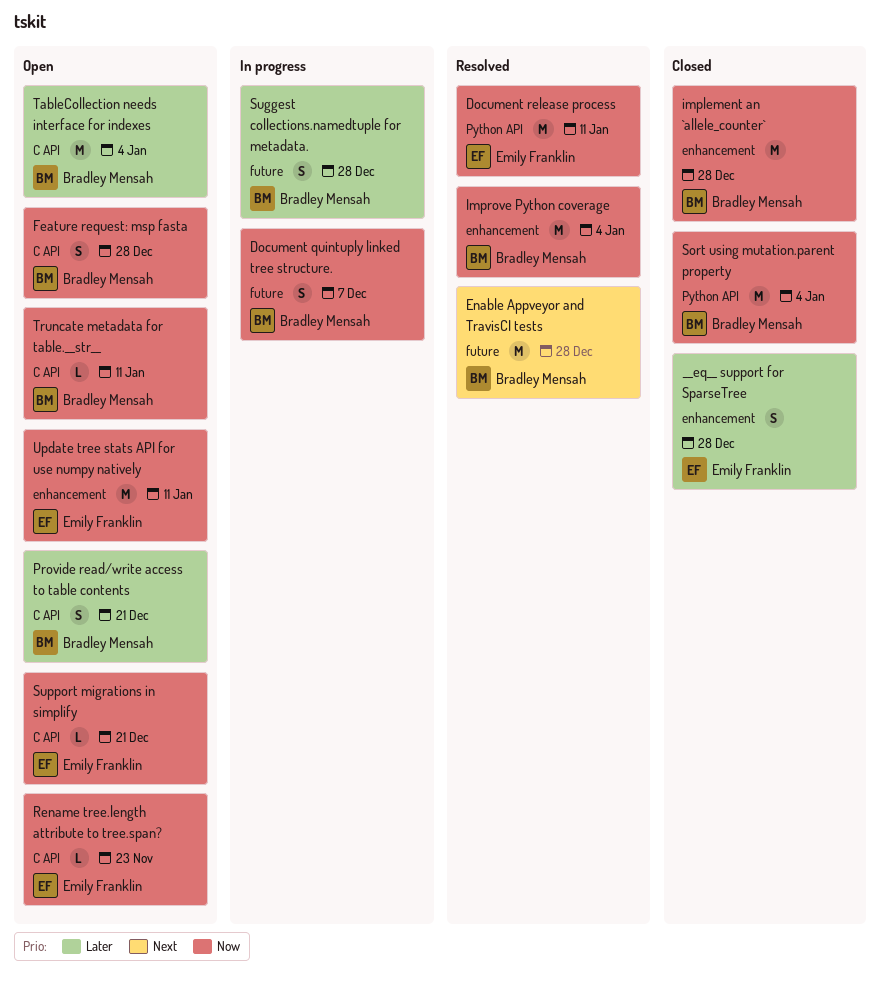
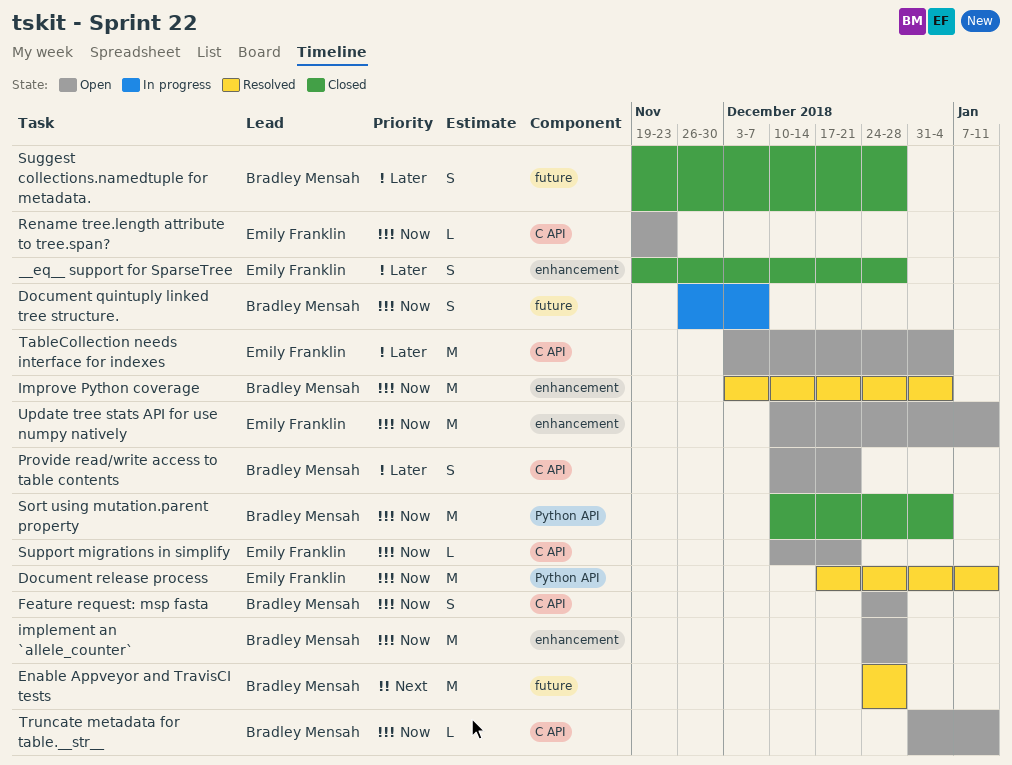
implement an `allele_counter`, status: Closed -> Open
Suggest collections.namedtuple for metadata., status: In progress -> Closed
TableCollection needs interface for indexes, owner: Bradley Mensah -> Emily Franklin

